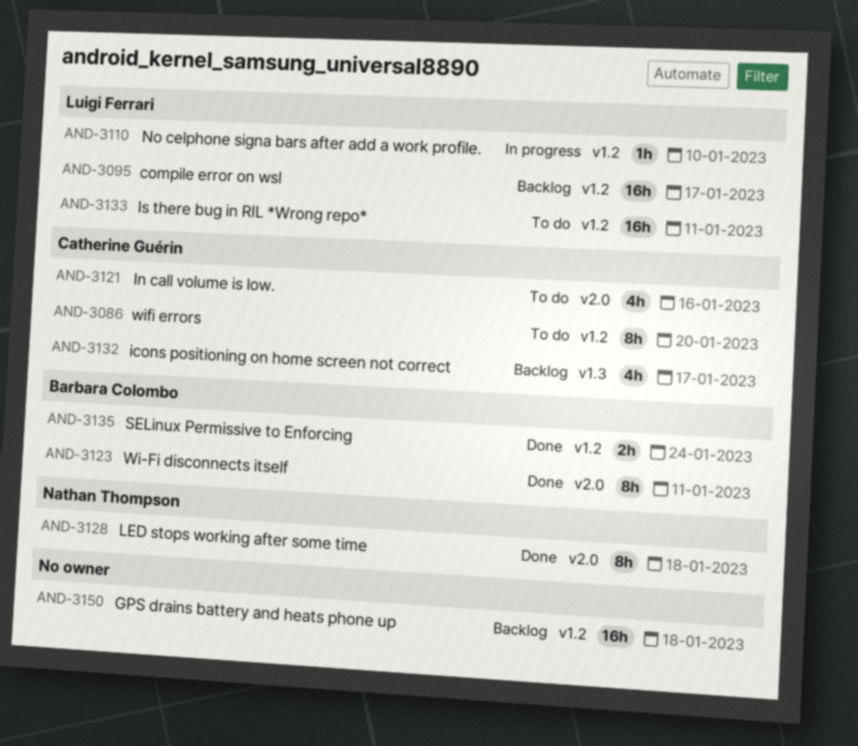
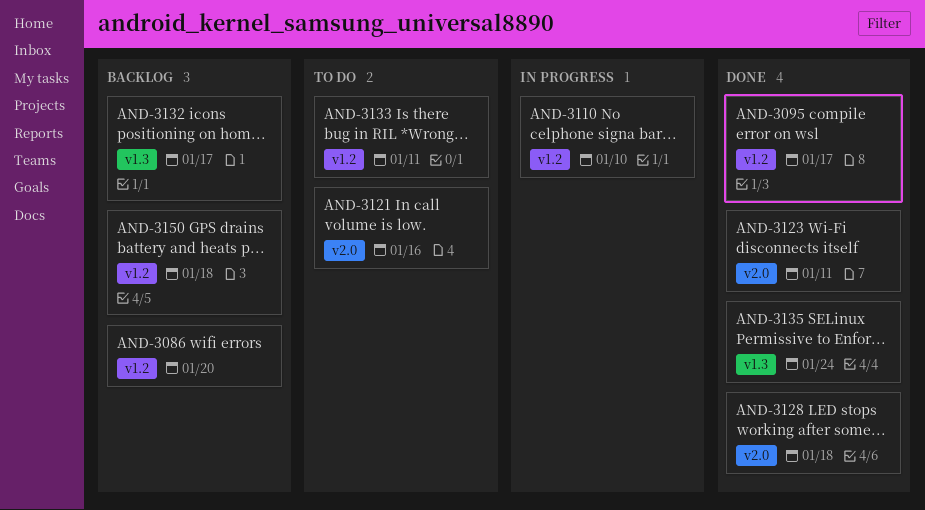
AND-3086, status: To do -> Backlog
AND-3095, status: Backlog -> Done
AND-3135, label: v1.2 -> v1.3

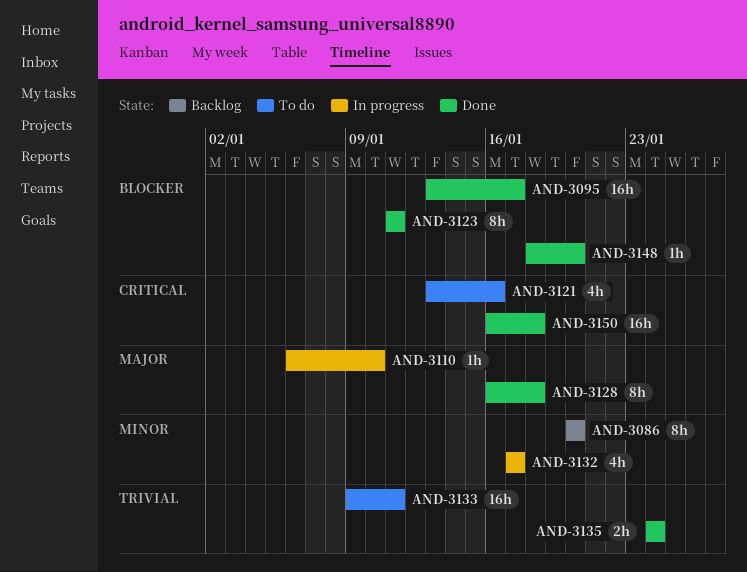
AND-3132, status: Backlog -> In progress
AND-3148: none -> present
AND-3150, status: Backlog -> Done

